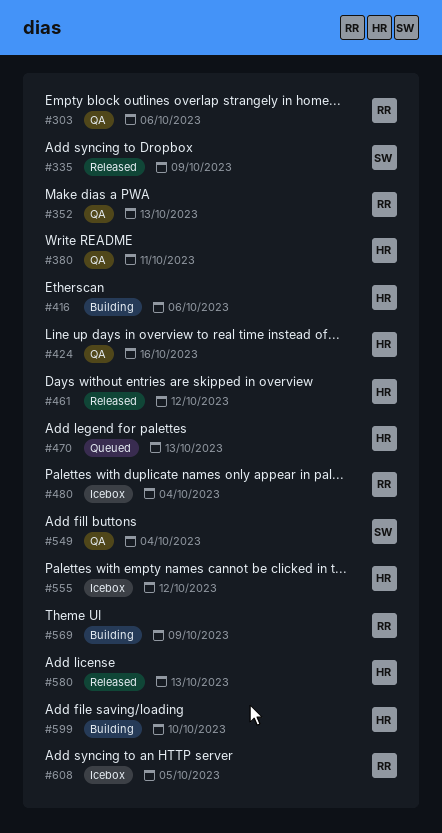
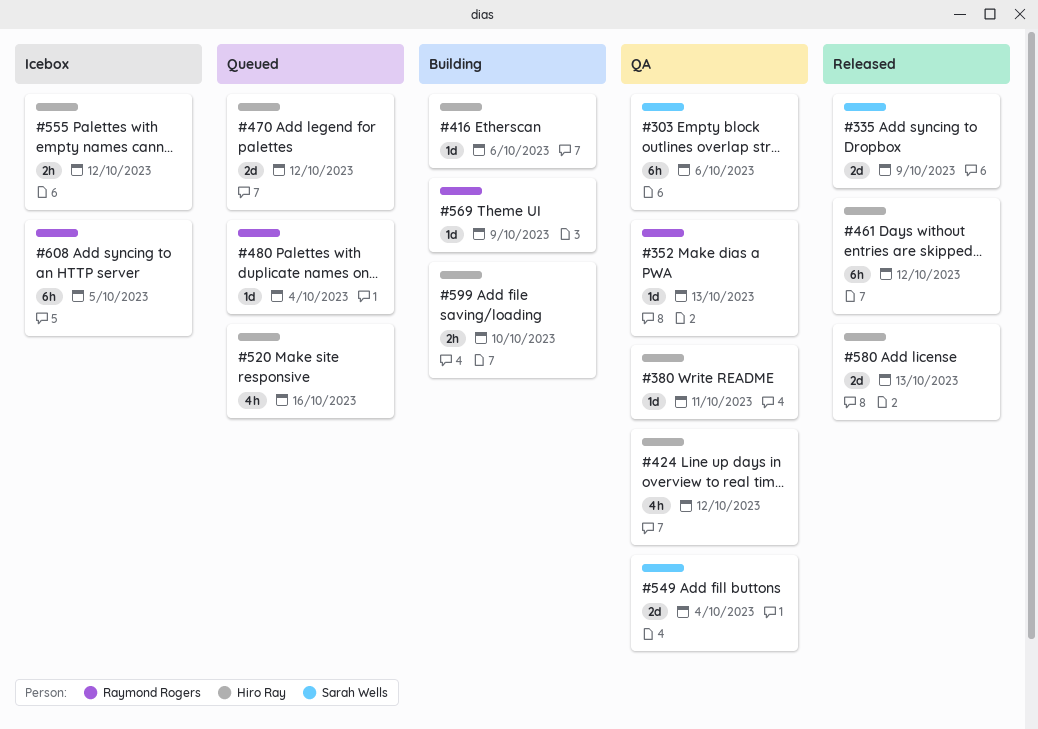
#303, owner: Raymond Rogers -> Sarah Wells
#424, due: Oct 16 -> Oct 12
#470, due: Oct 13 -> Oct 12
#480, status: Icebox -> Queued
#520: none -> present

